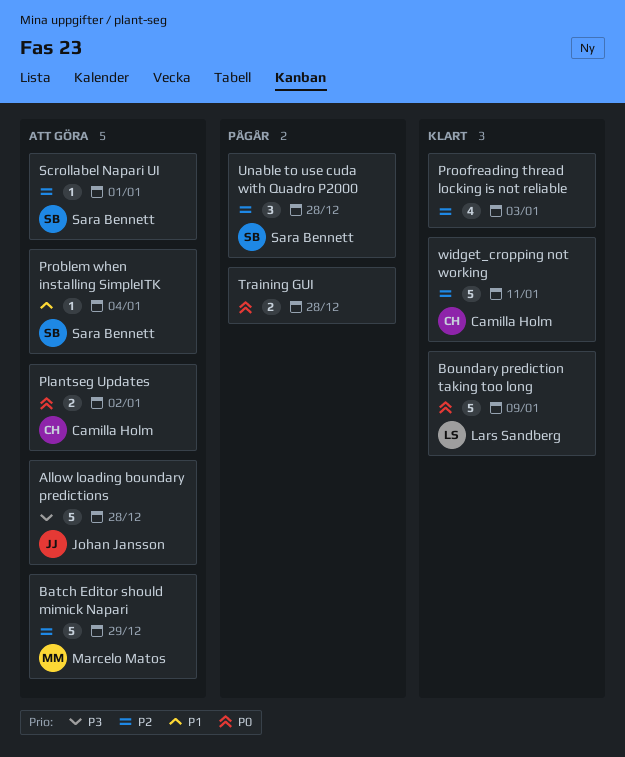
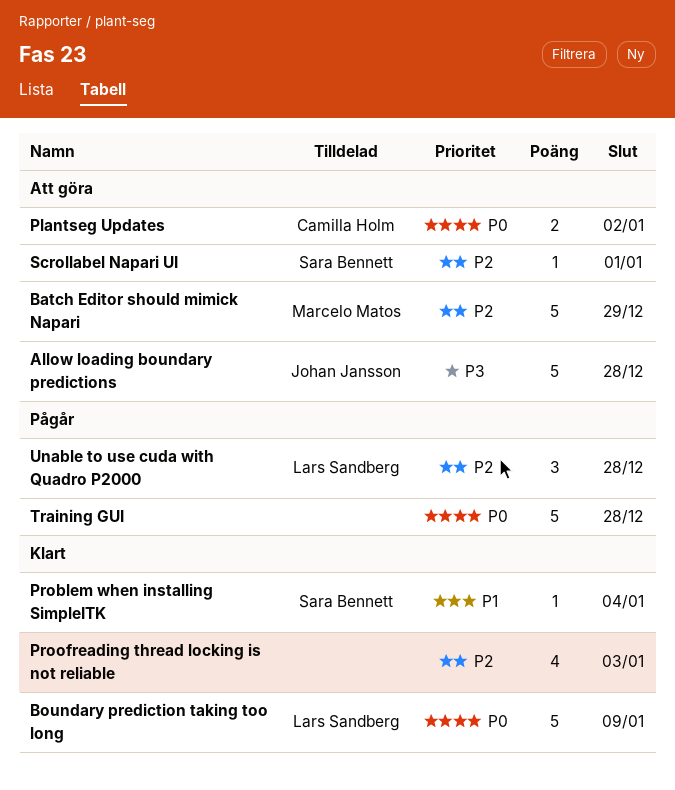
Problem when installing SimpleITK, status: Att göra -> Klart
Training GUI, estimate: 2 -> 5
Unable to use cuda with Quadro P2000, owner: Sara Bennett -> Lars Sandberg
widget_cropping not working: present -> none

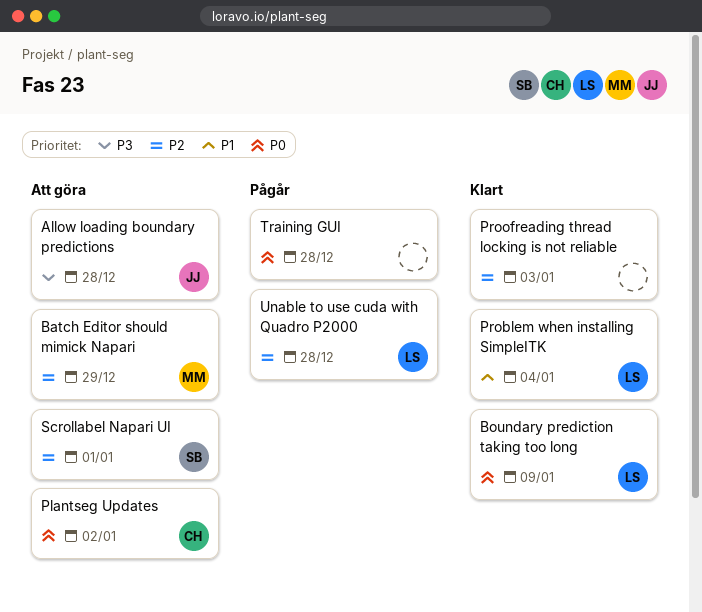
Problem when installing SimpleITK, owner: Sara Bennett -> Lars Sandberg

